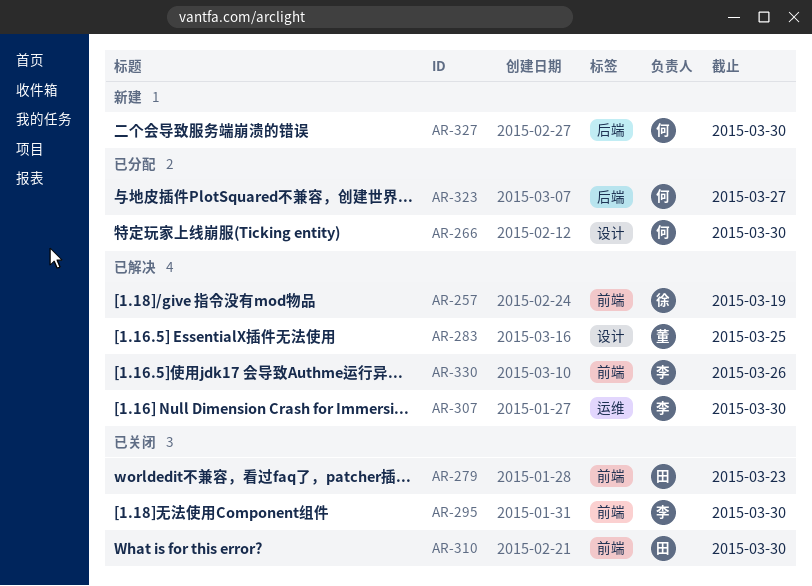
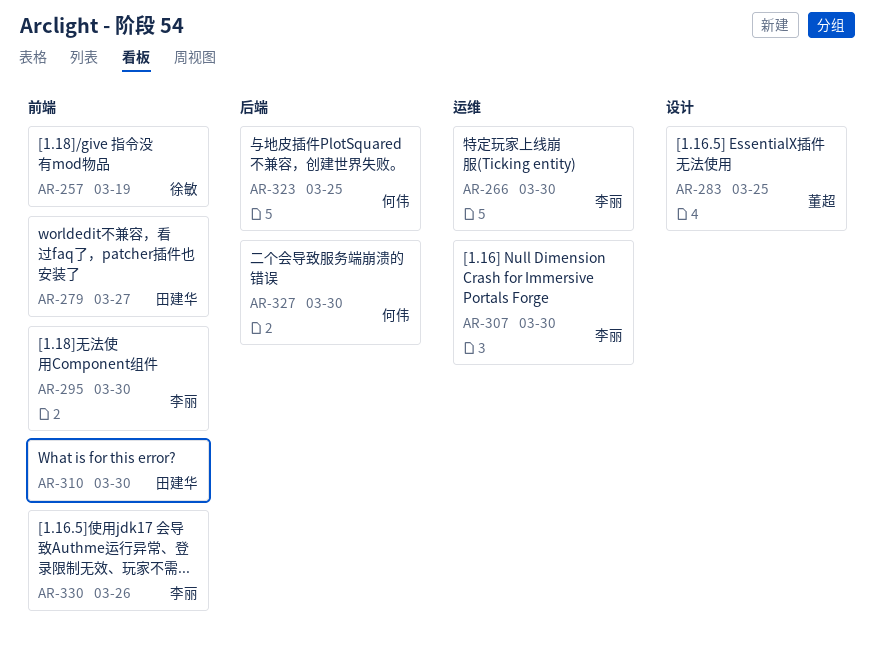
AR-266, owner: 何伟 -> 李丽
AR-266, label: 设计 -> 运维
AR-279, due: Mar 23 -> Mar 27
AR-323, due: Mar 27 -> Mar 25

